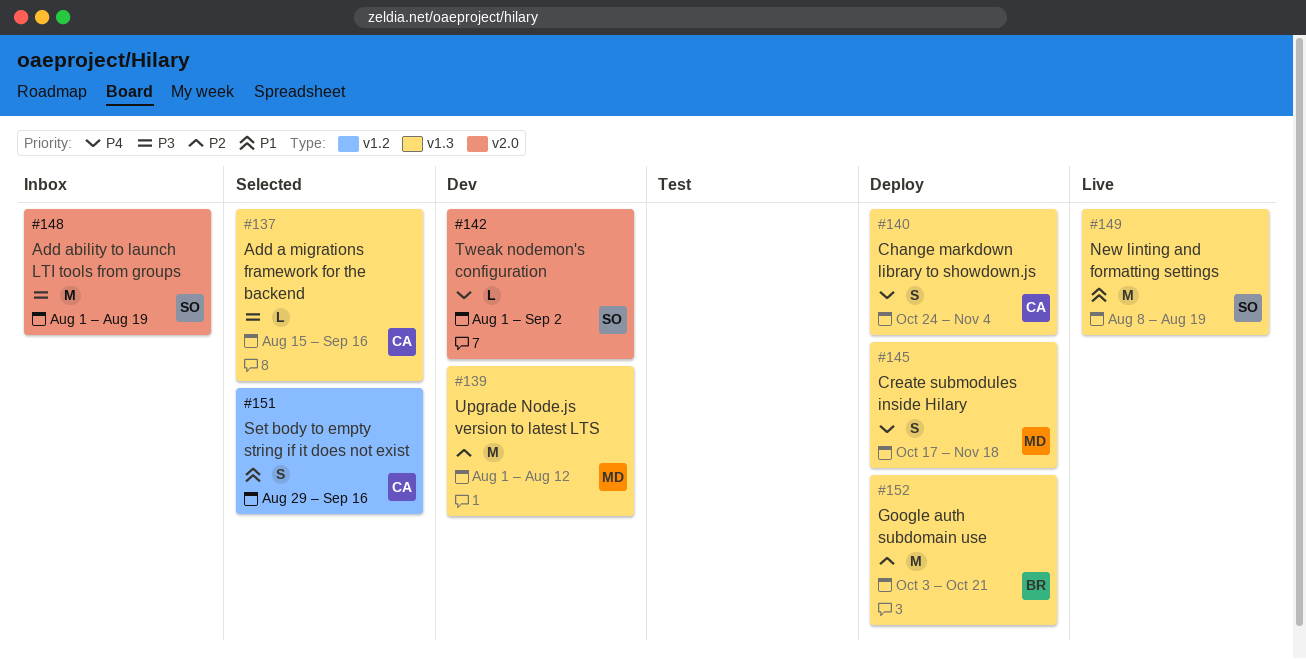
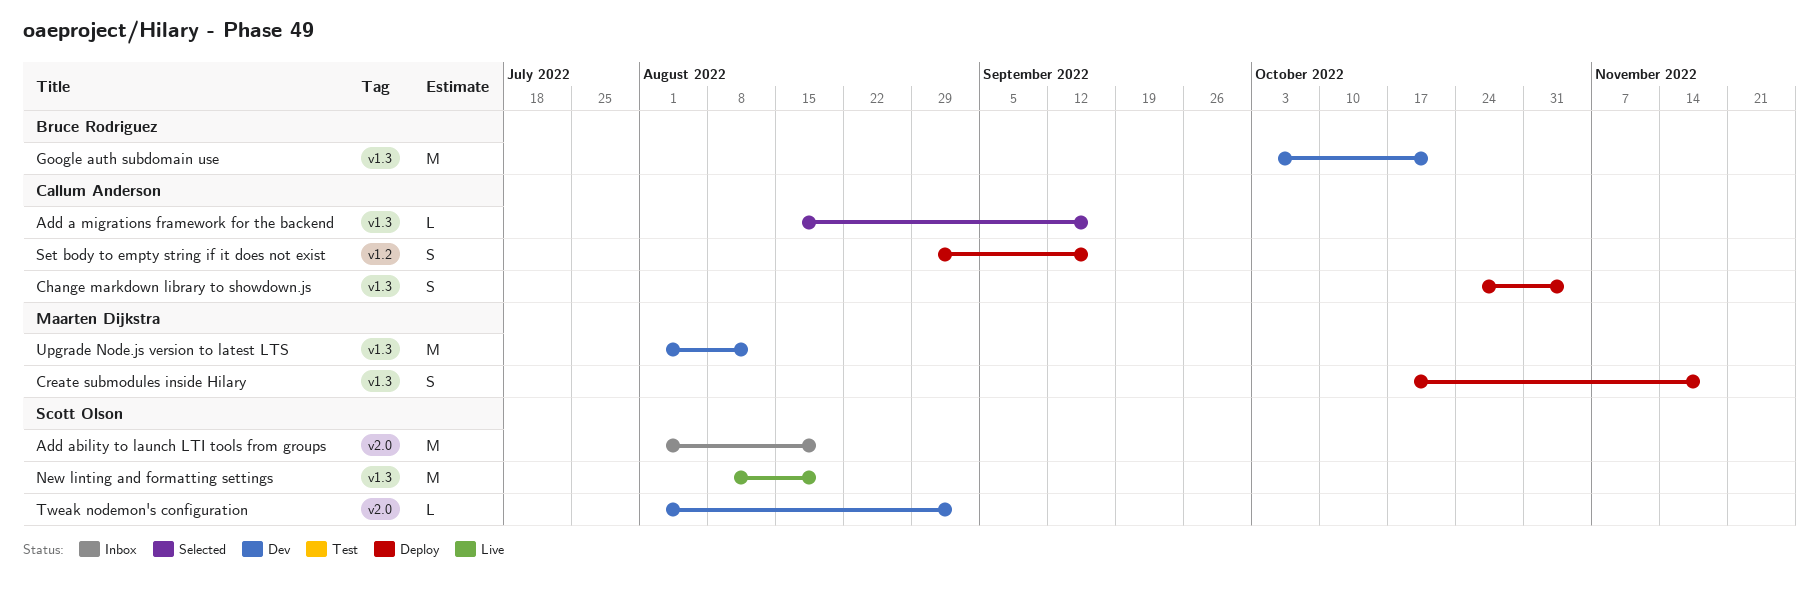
Google auth subdomain use, status: Deploy -> Dev
Set body to empty string if it does not exist, status: Selected -> Deploy

